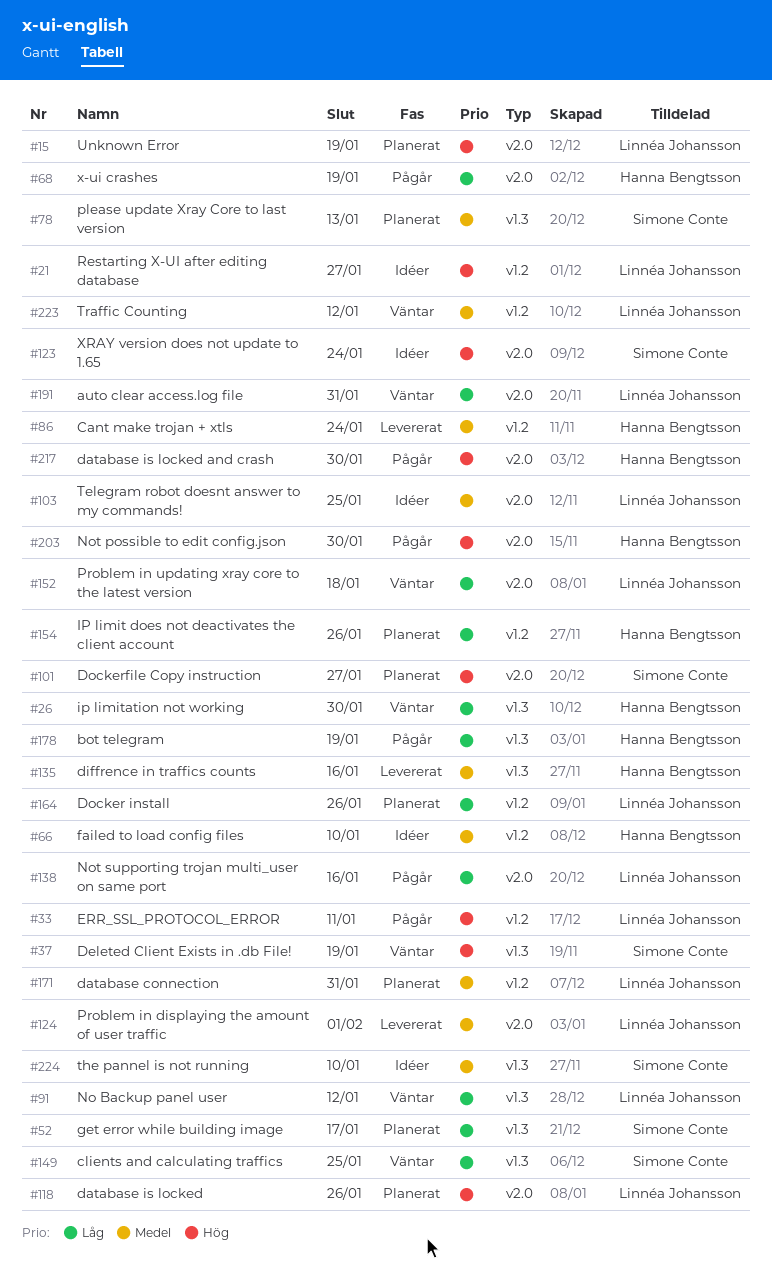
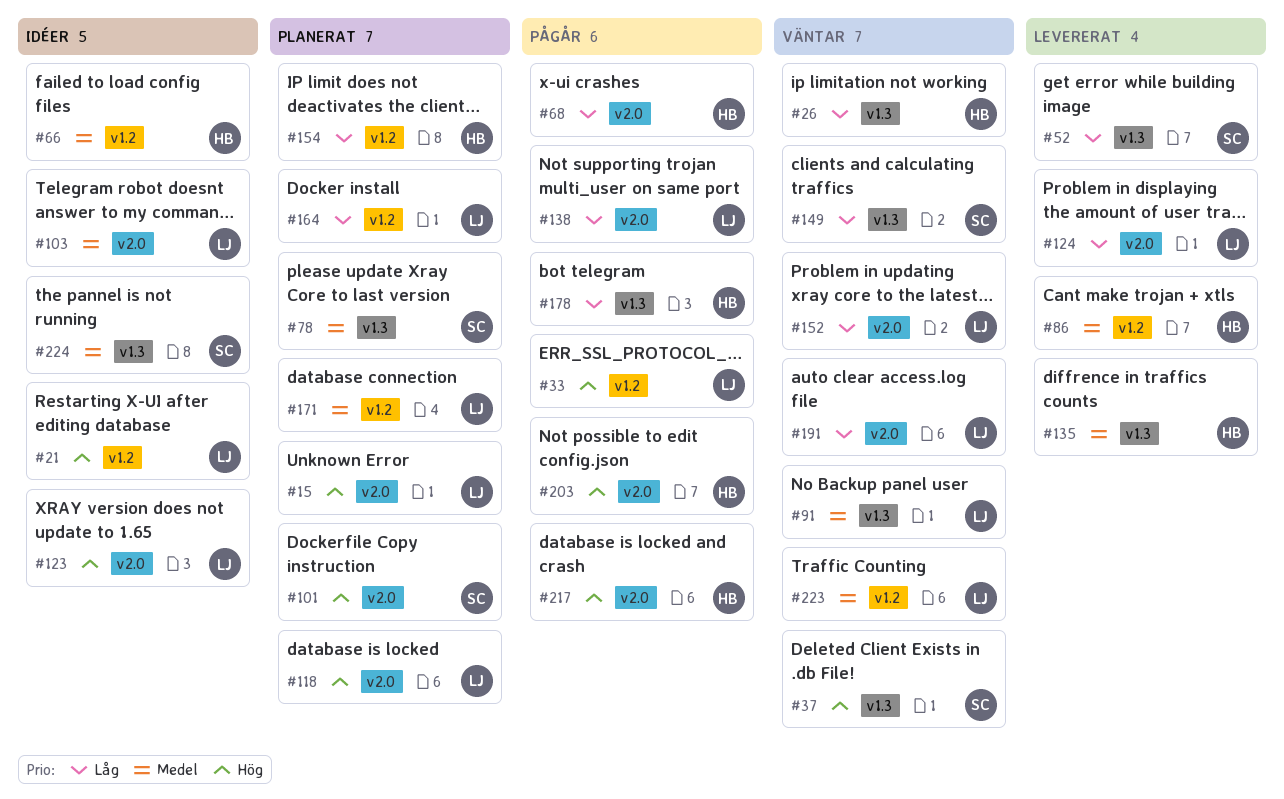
#52, status: Planerat -> Levererat
#91, priority: Låg -> Medel
#123, owner: Simone Conte -> Linnéa Johansson
#124, priority: Medel -> Låg

